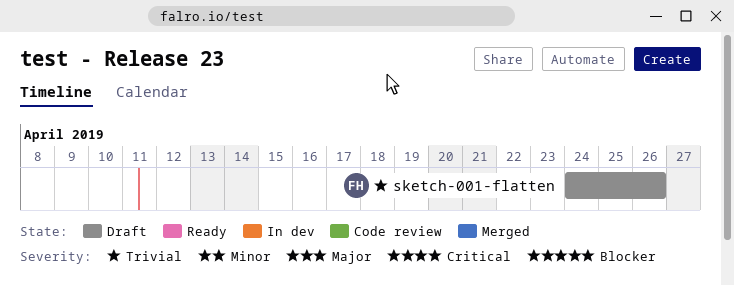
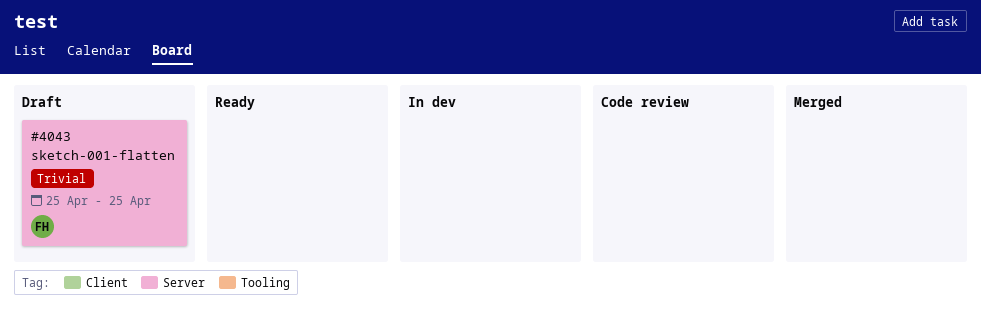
sketch-001-flatten, start: Apr 24 -> Apr 25
sketch-001-flatten, due: Apr 26 -> Apr 25

